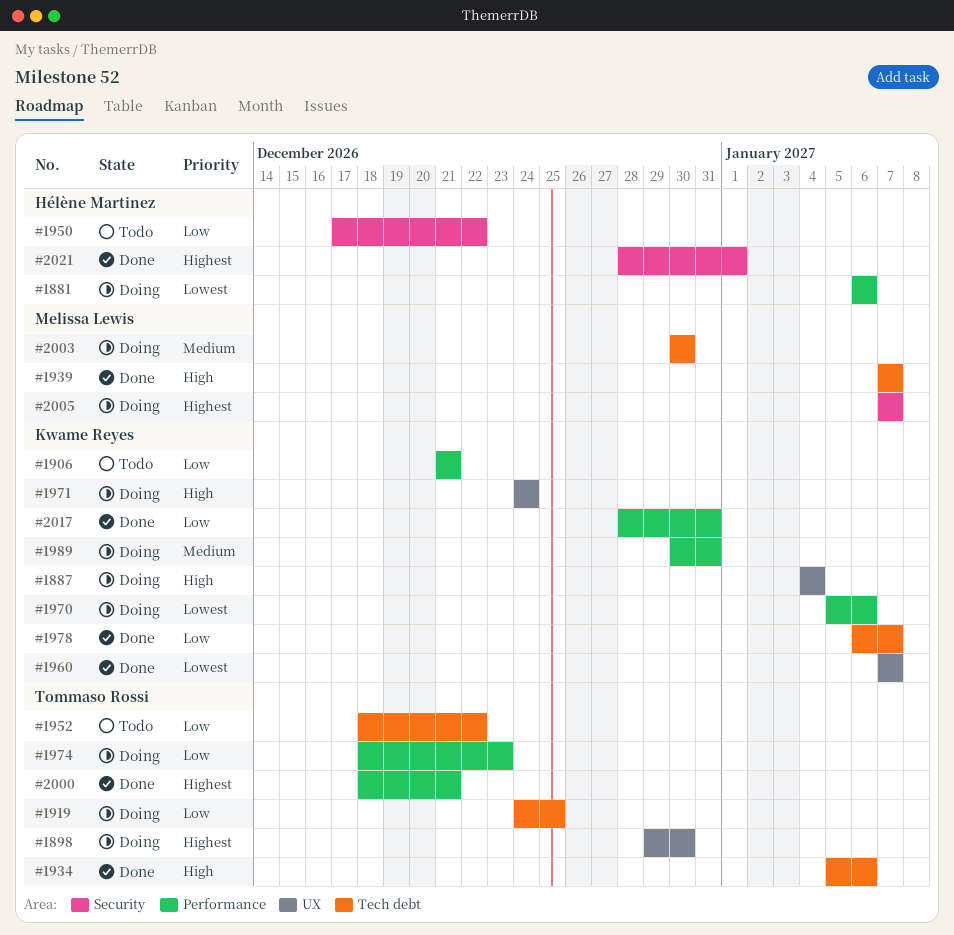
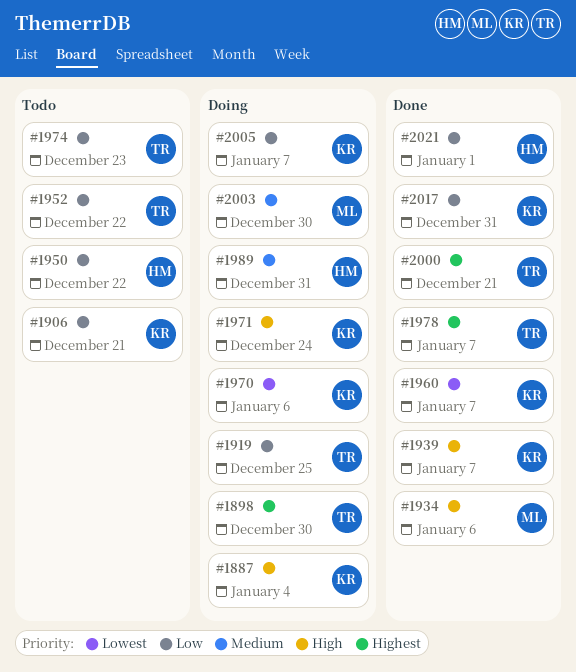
#1881: present -> none
#1934, owner: Tommaso Rossi -> Melissa Lewis
#1939, owner: Melissa Lewis -> Kwame Reyes
#1974, status: Doing -> Todo
#1978, owner: Kwame Reyes -> Tommaso Rossi
#1978, priority: Low -> Highest
#1989, owner: Kwame Reyes -> Hélène Martinez
#2005, owner: Melissa Lewis -> Kwame Reyes
#2005, priority: Highest -> Low
#2021, priority: Highest -> Low

